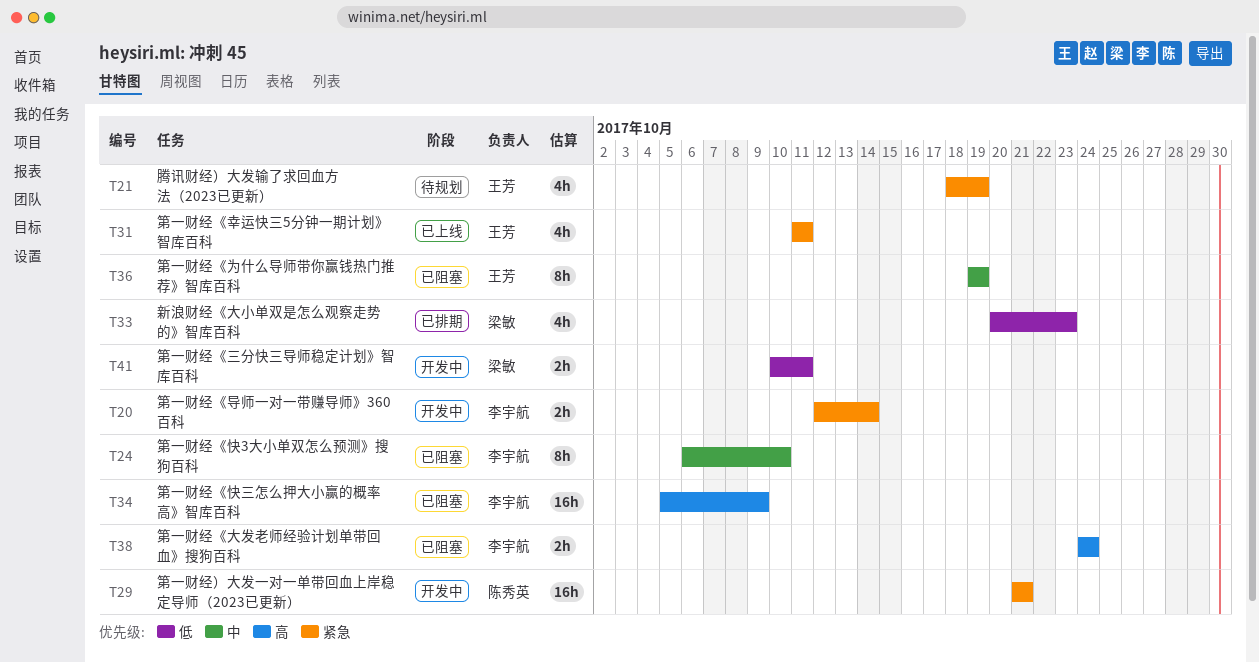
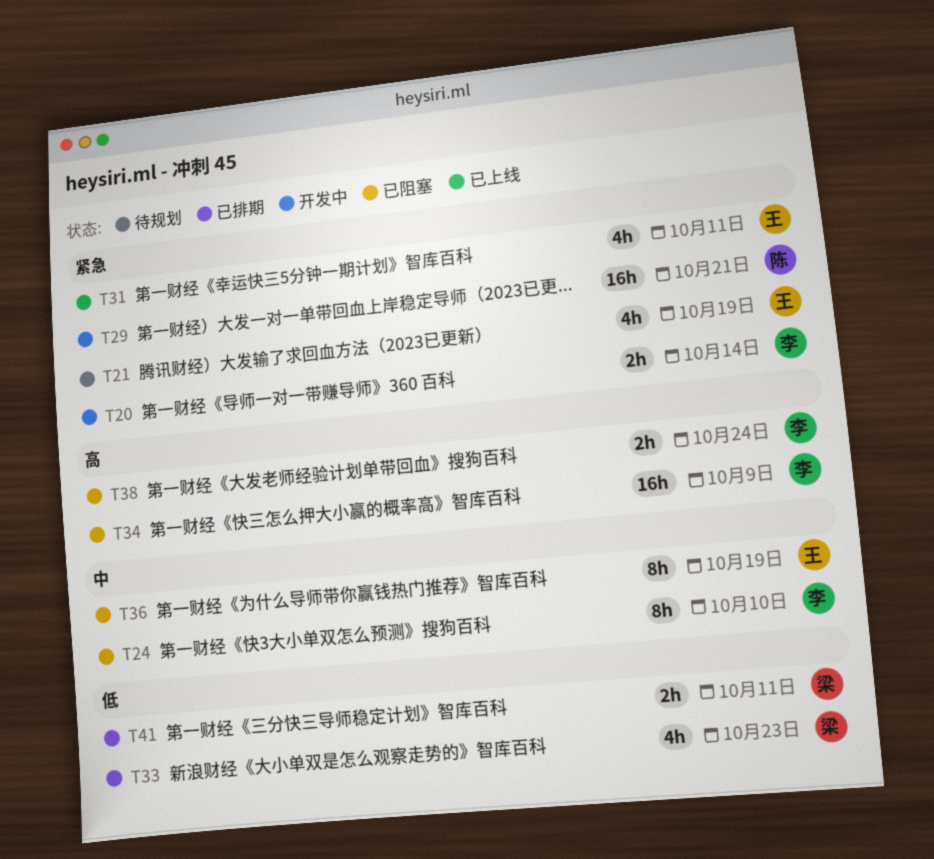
T41, status: 开发中 -> 已排期

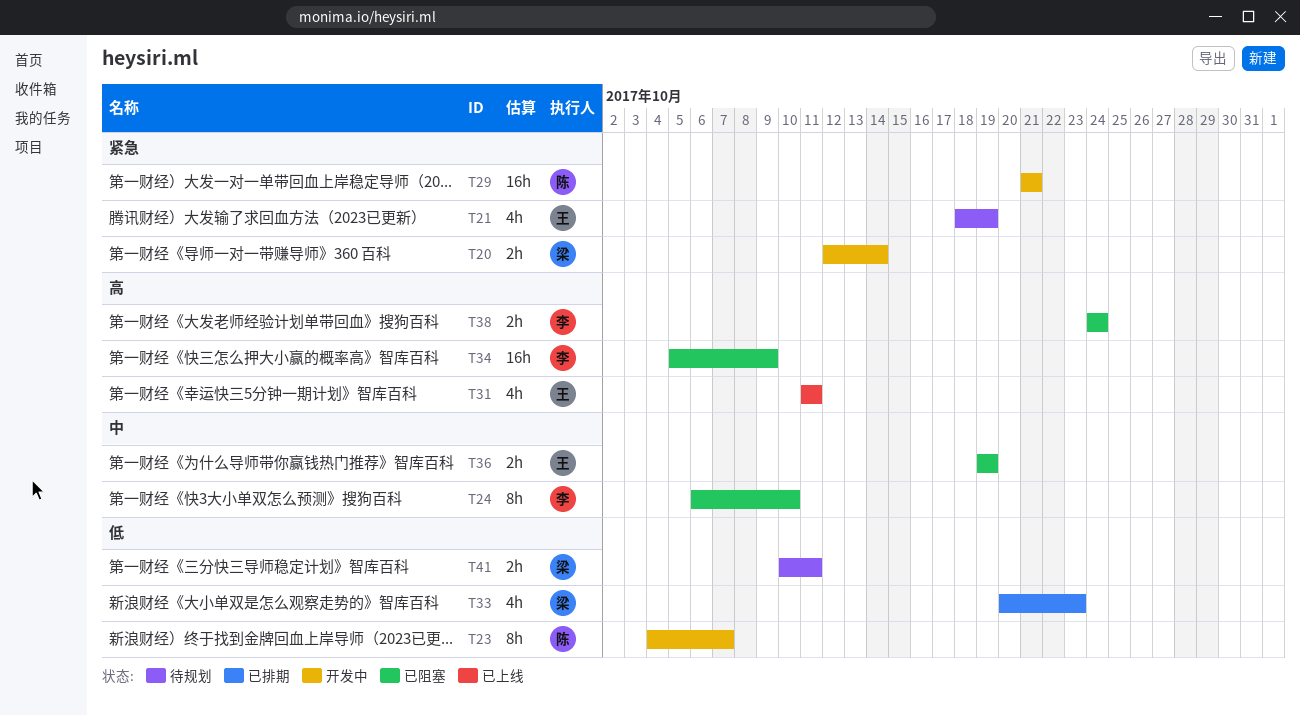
T20, owner: 李 -> 梁
T23: none -> present
T31, priority: 紧急 -> 高
T36, estimate: 8h -> 2h
T41, status: 已排期 -> 待规划

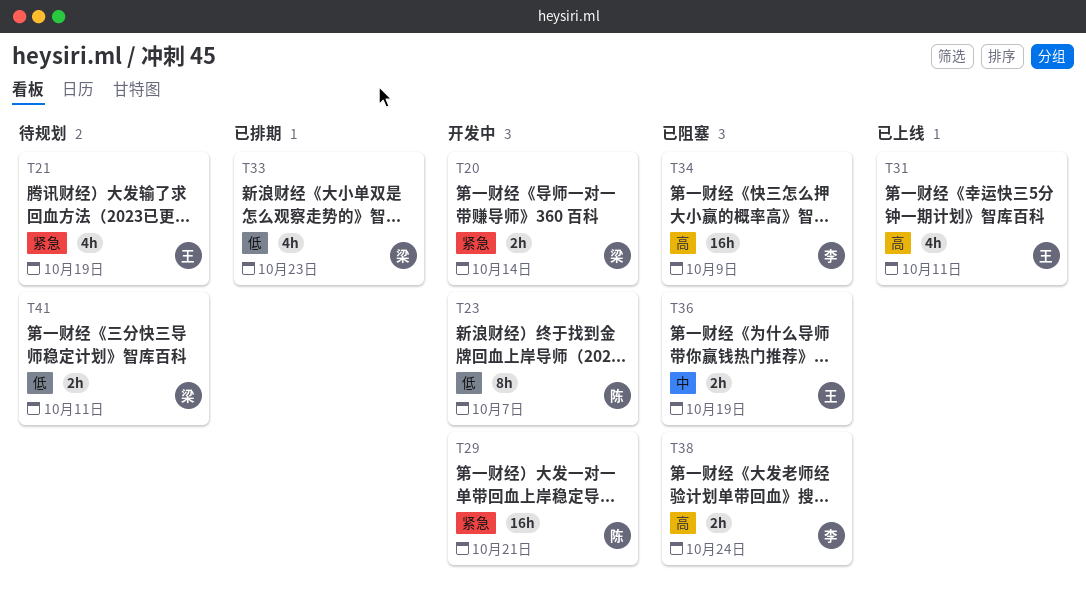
T24: present -> none

